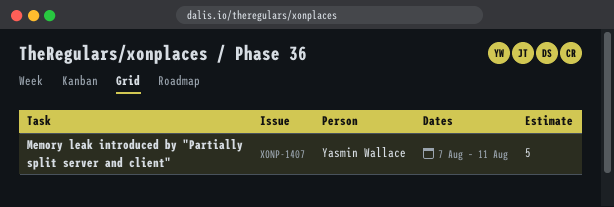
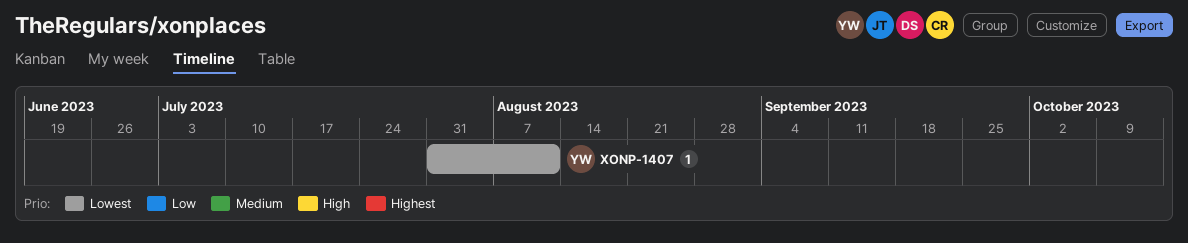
XONP-1407, estimate: 5 -> 1
XONP-1407, start: Aug 7 -> Jul 31

